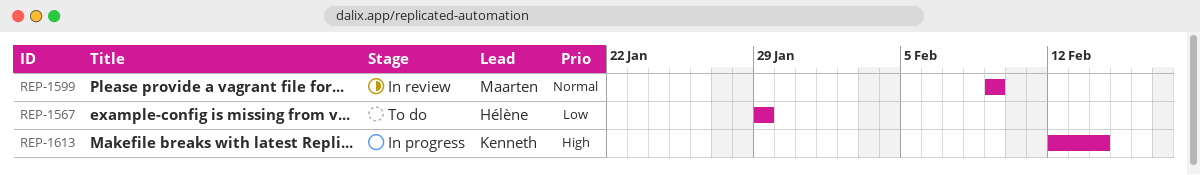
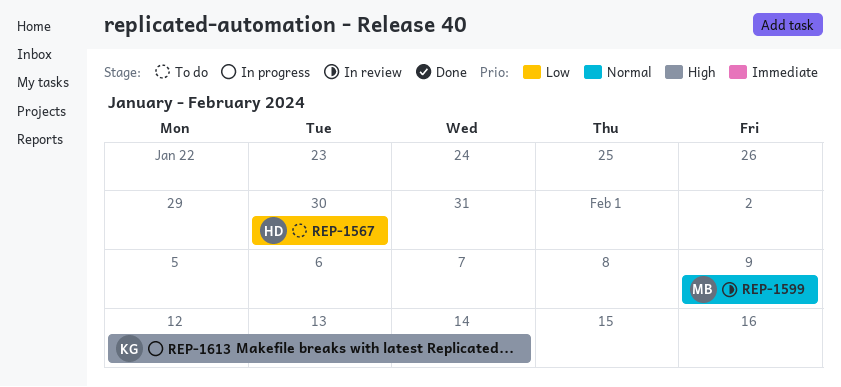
REP-1567, start: Jan 29 -> Jan 30
REP-1567, due: Jan 29 -> Jan 30

